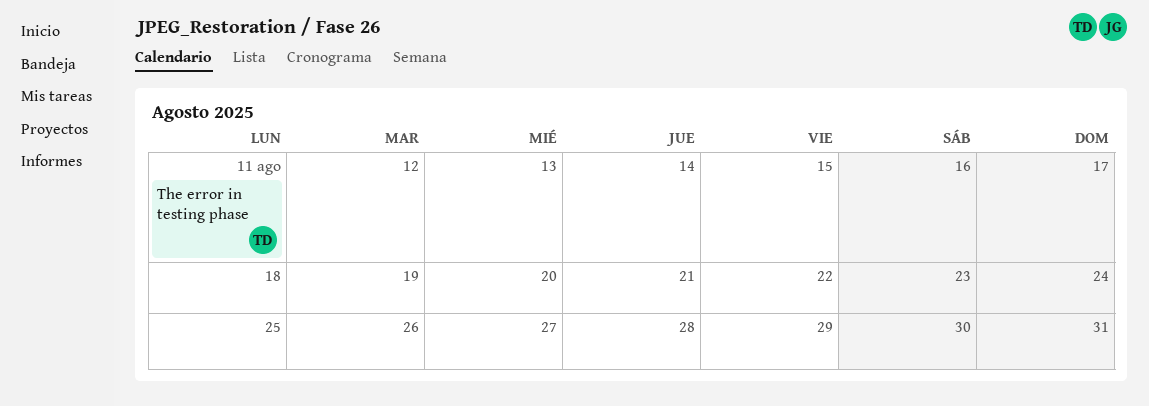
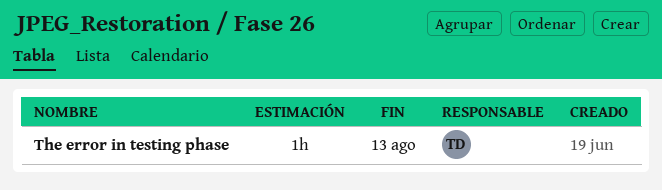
The error in testing phase, due: Aug 11 -> Aug 13

